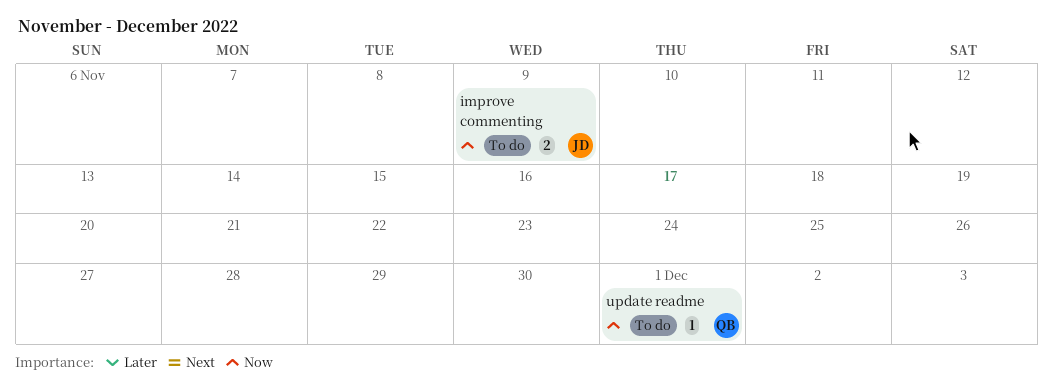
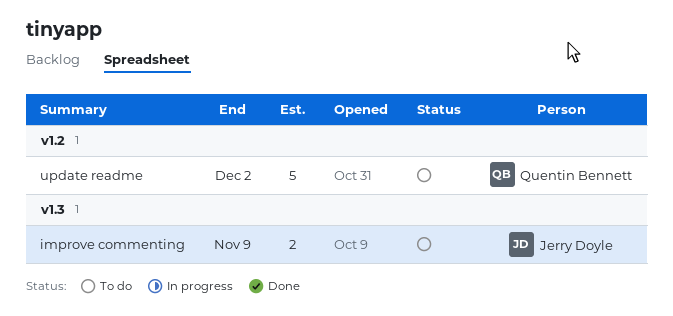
update readme, estimate: 1 -> 5
update readme, due: Dec 1 -> Dec 2

